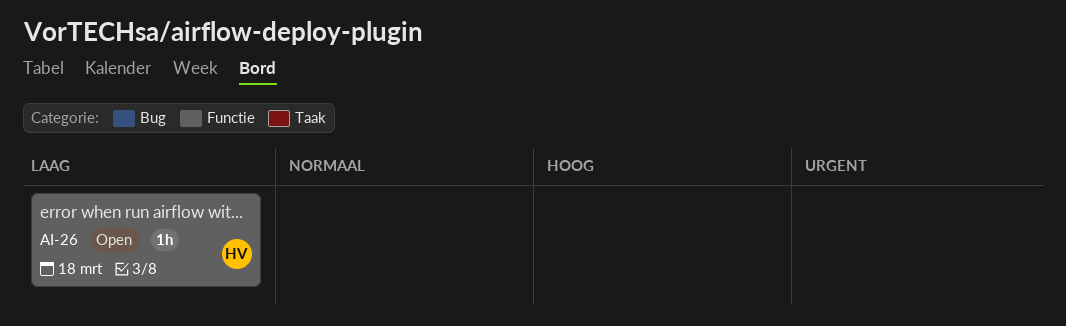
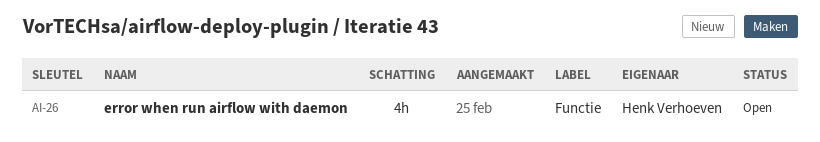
AI-26, estimate: 1h -> 4h

